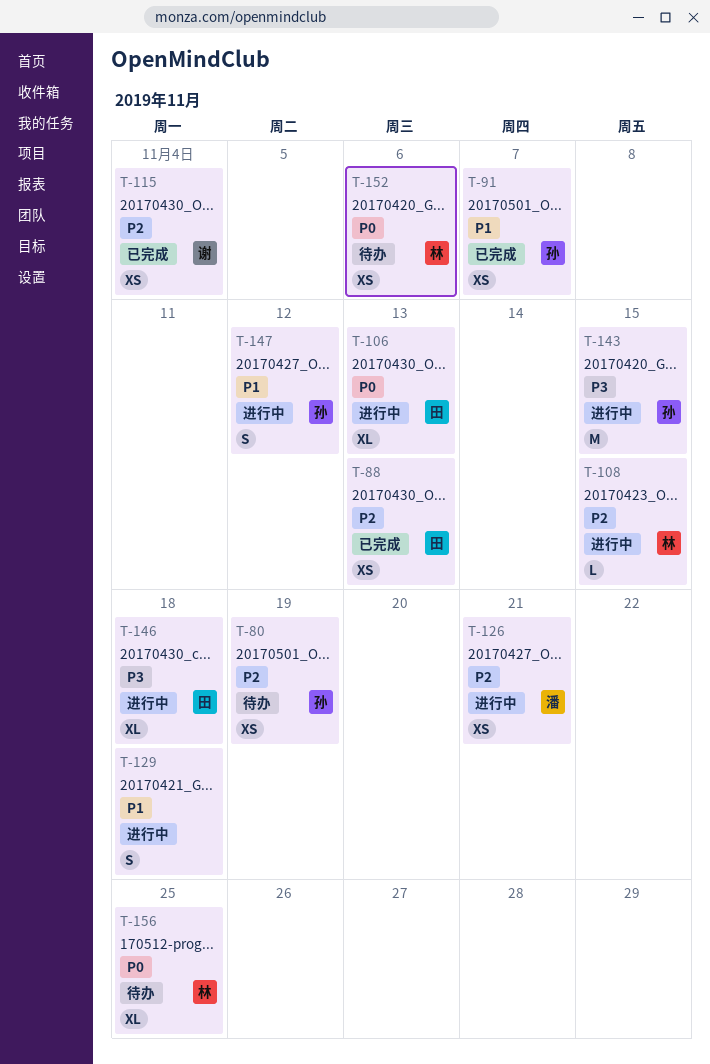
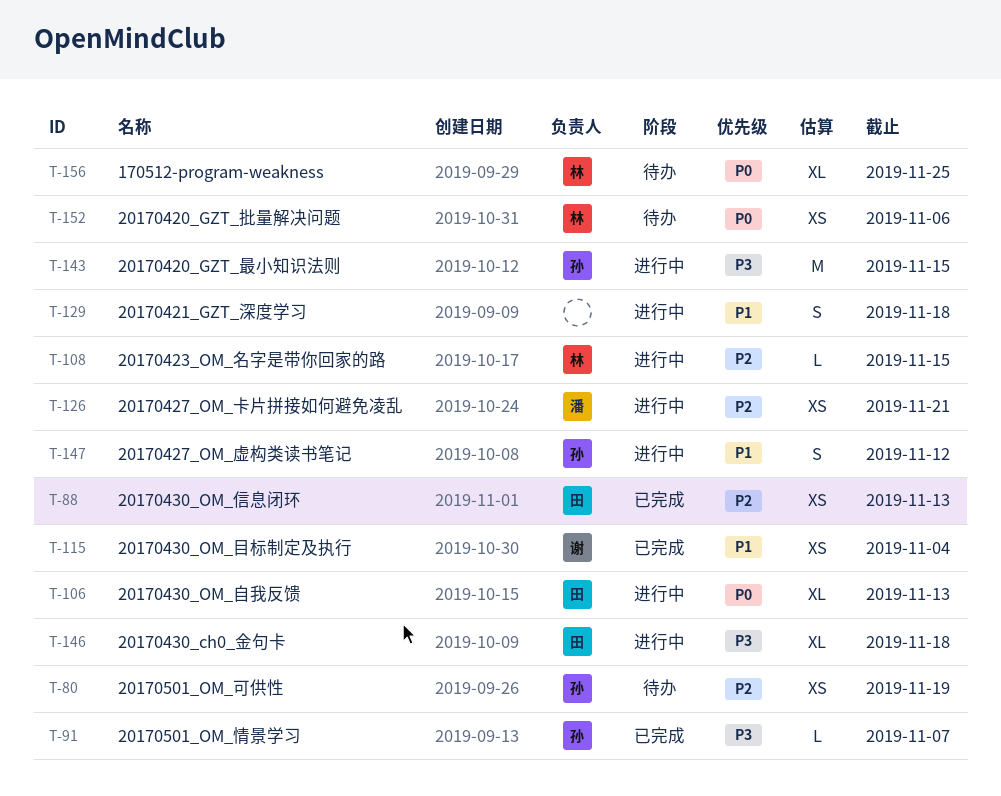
T-91, priority: P1 -> P3
T-91, estimate: XS -> L
T-115, priority: P2 -> P1

